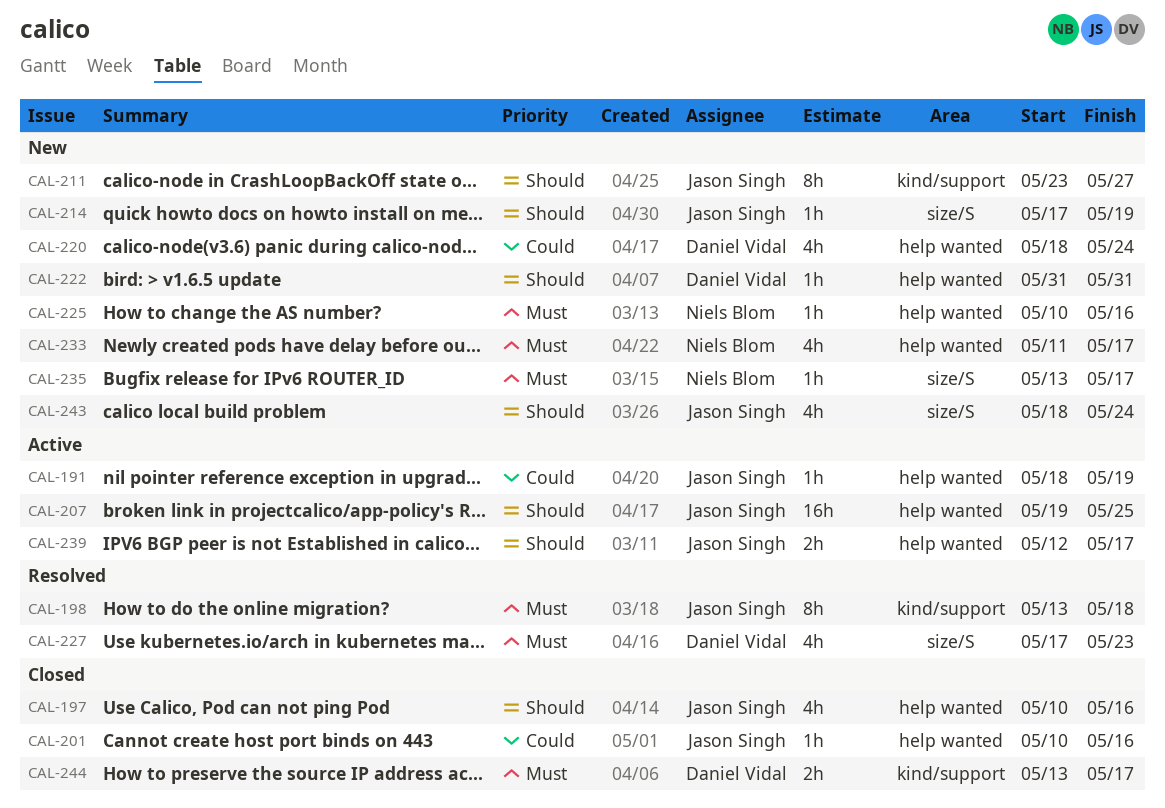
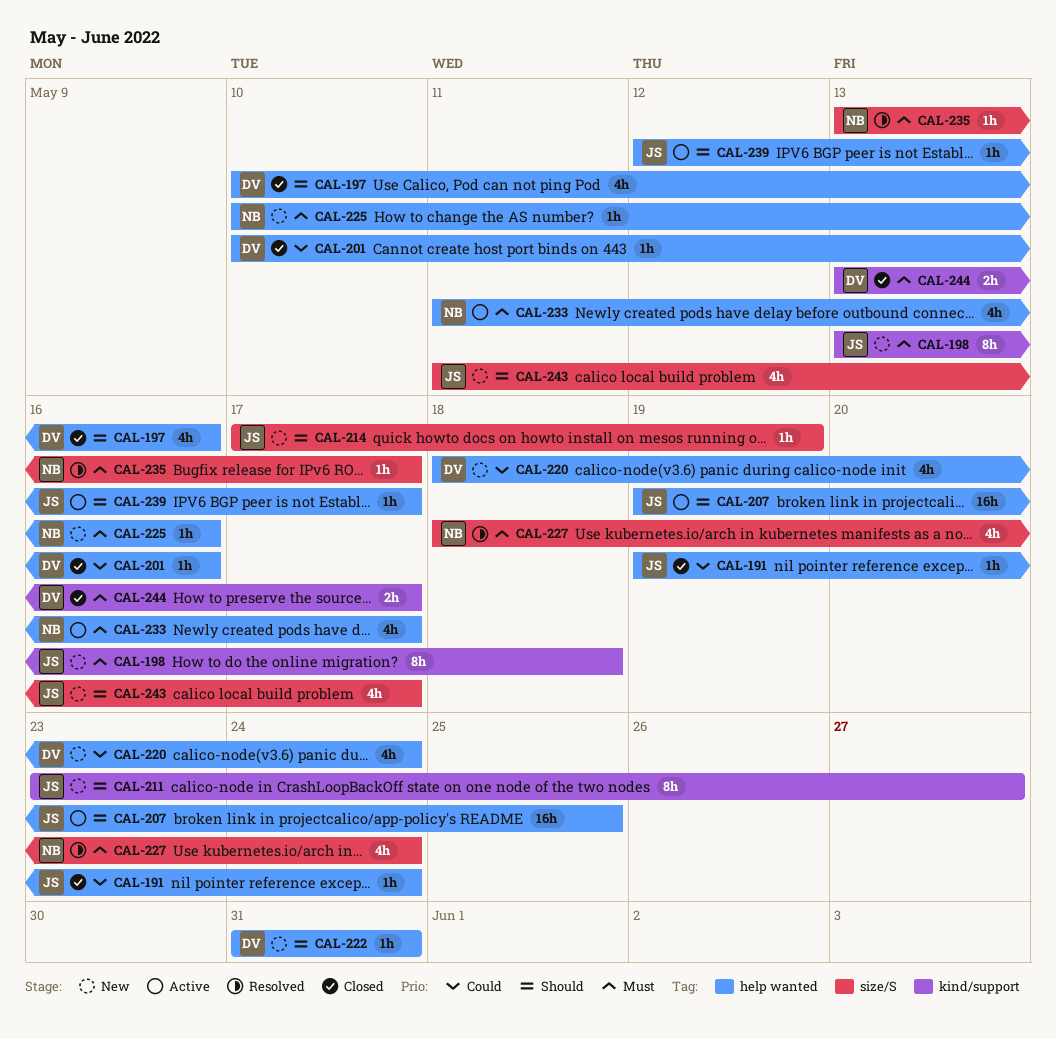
CAL-191, status: Active -> Closed
CAL-191, start: May 18 -> May 19
CAL-191, due: May 19 -> May 24
CAL-197, owner: Jason Singh -> Daniel Vidal
CAL-198, status: Resolved -> New
CAL-201, owner: Jason Singh -> Daniel Vidal
CAL-227, owner: Daniel Vidal -> Niels Blom
CAL-227, start: May 17 -> May 18
CAL-227, due: May 23 -> May 24
CAL-233, status: New -> Active
CAL-235, status: New -> Resolved
CAL-239, estimate: 2h -> 1h
CAL-243, start: May 18 -> May 11
CAL-243, due: May 24 -> May 17

